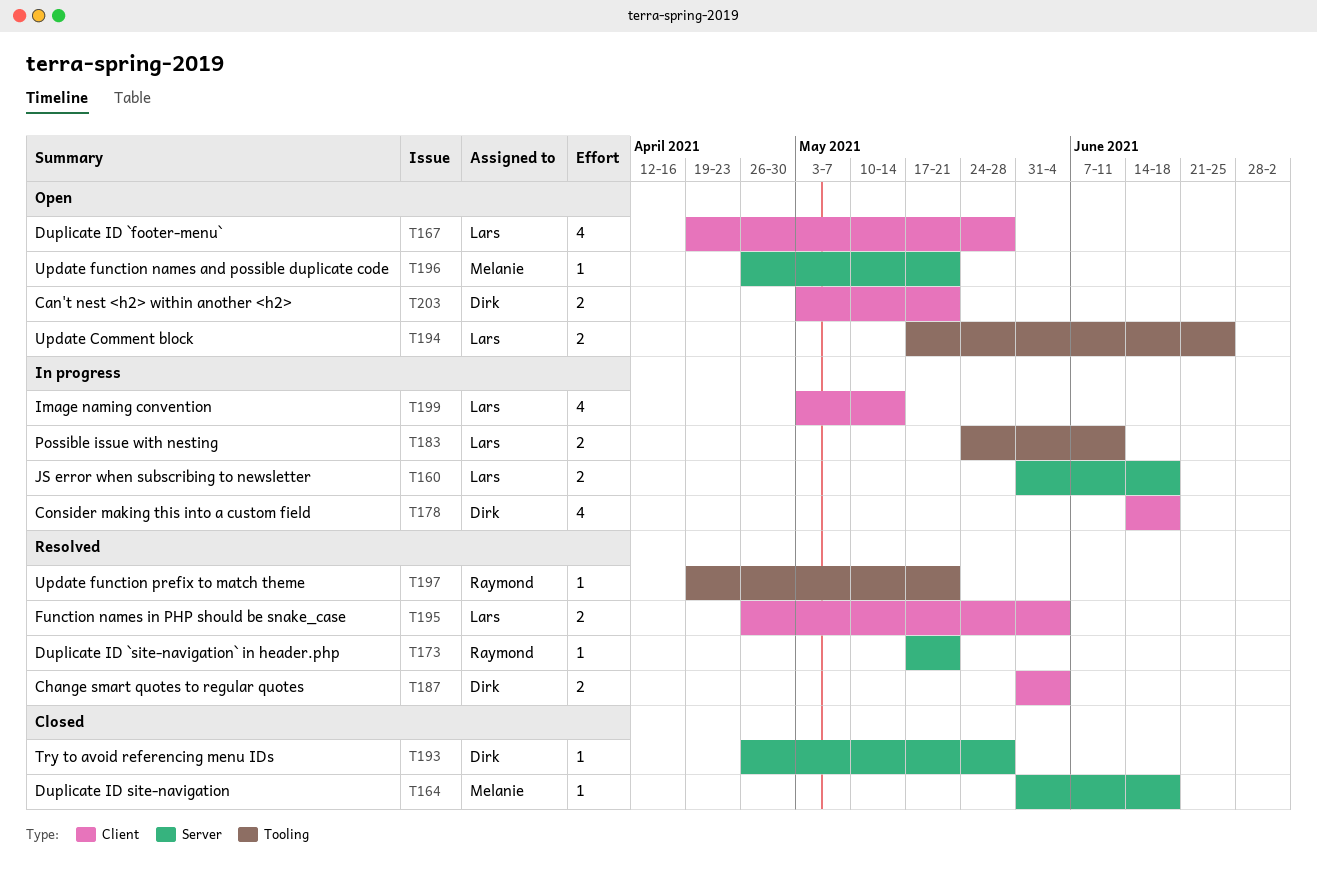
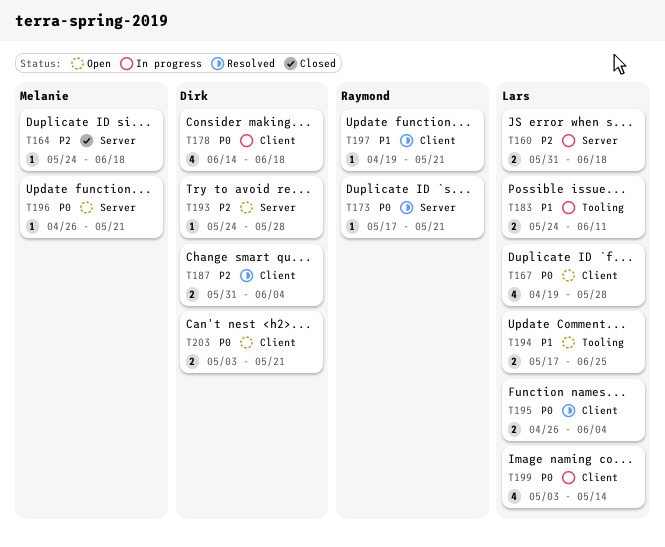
T164, start: May 31 -> May 24
T193, status: Closed -> Open
T193, start: Apr 26 -> May 24
T197, label: Tooling -> Client

